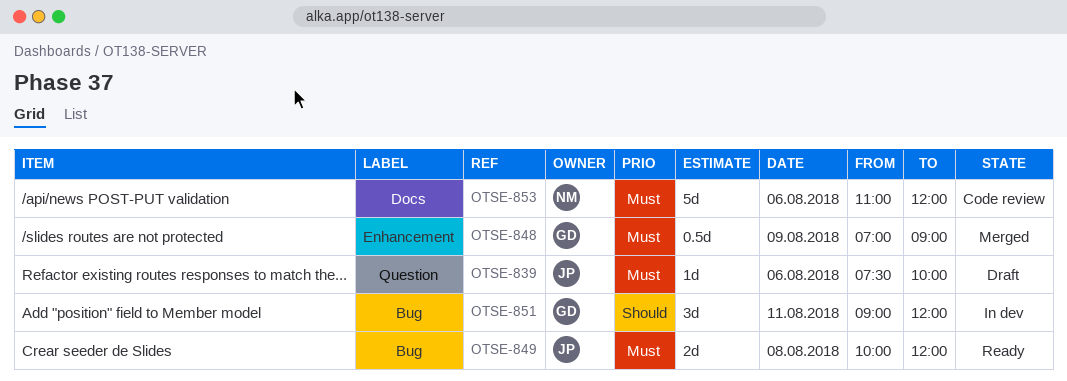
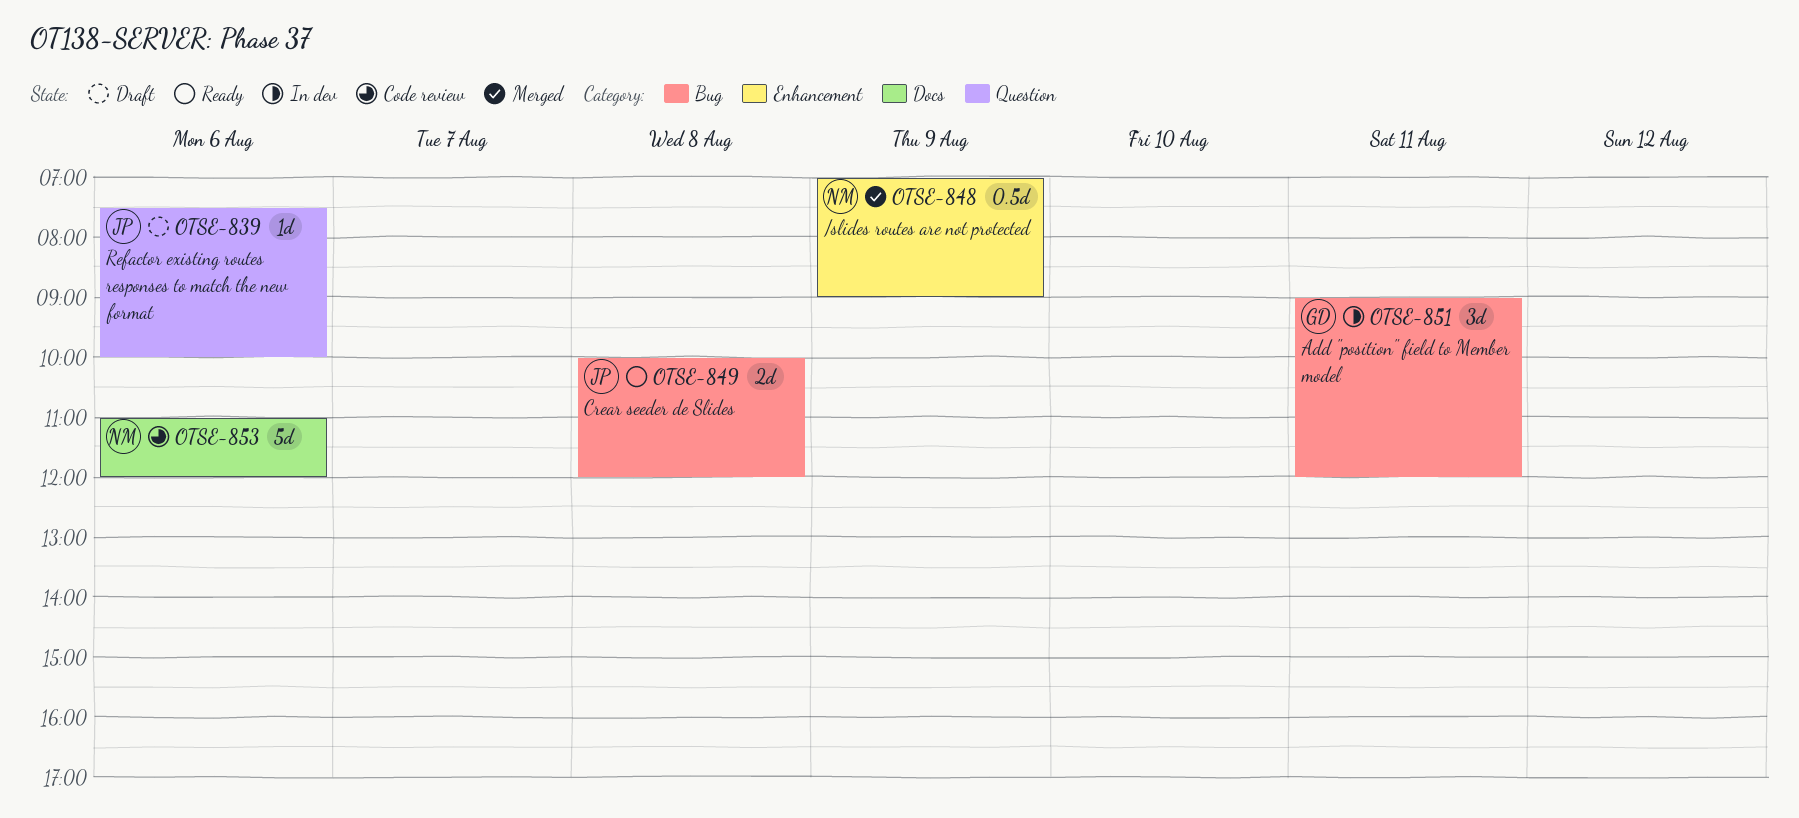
OTSE-848, owner: GD -> NM

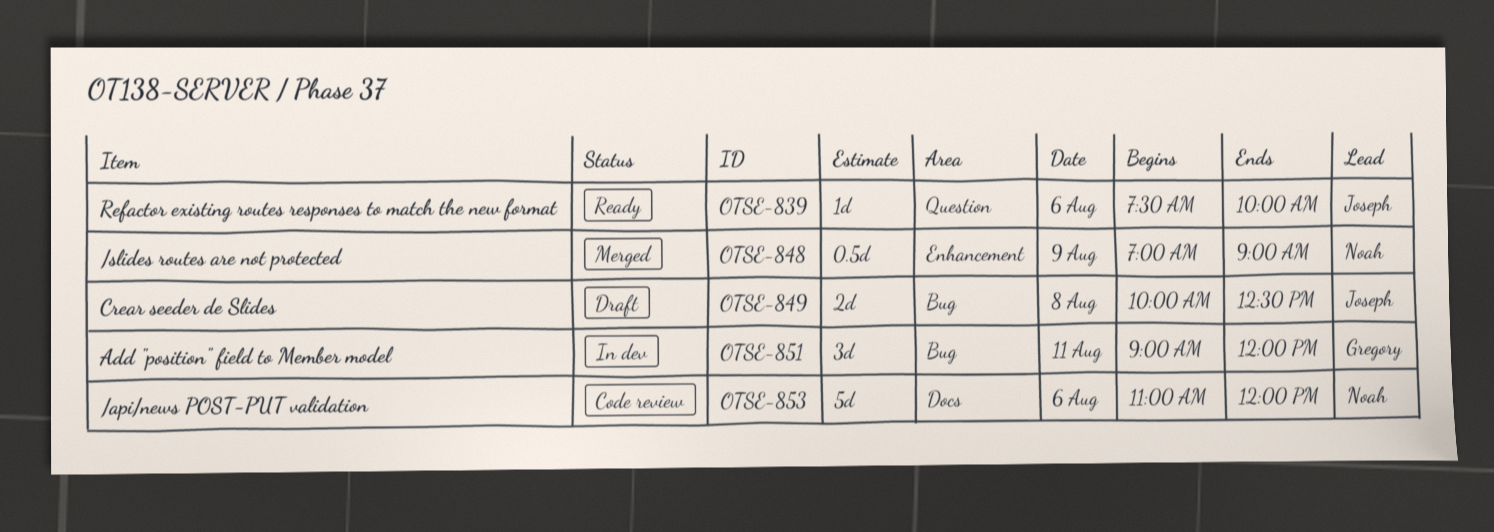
OTSE-839, status: Draft -> Ready
OTSE-849, status: Ready -> Draft
OTSE-849, ends: 12:00 -> 12:30

